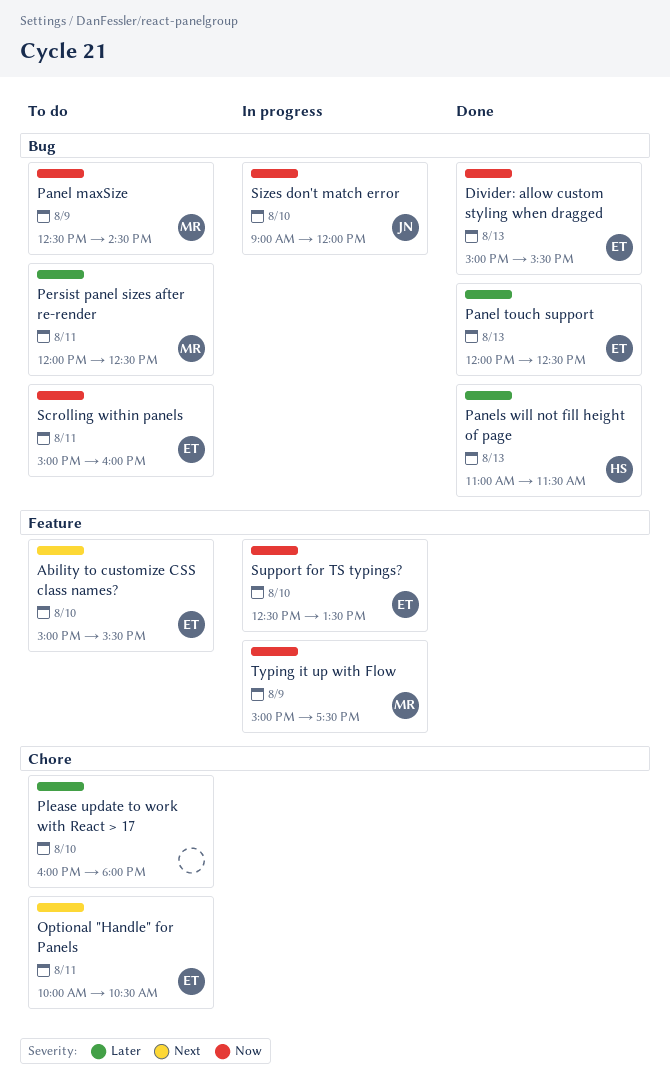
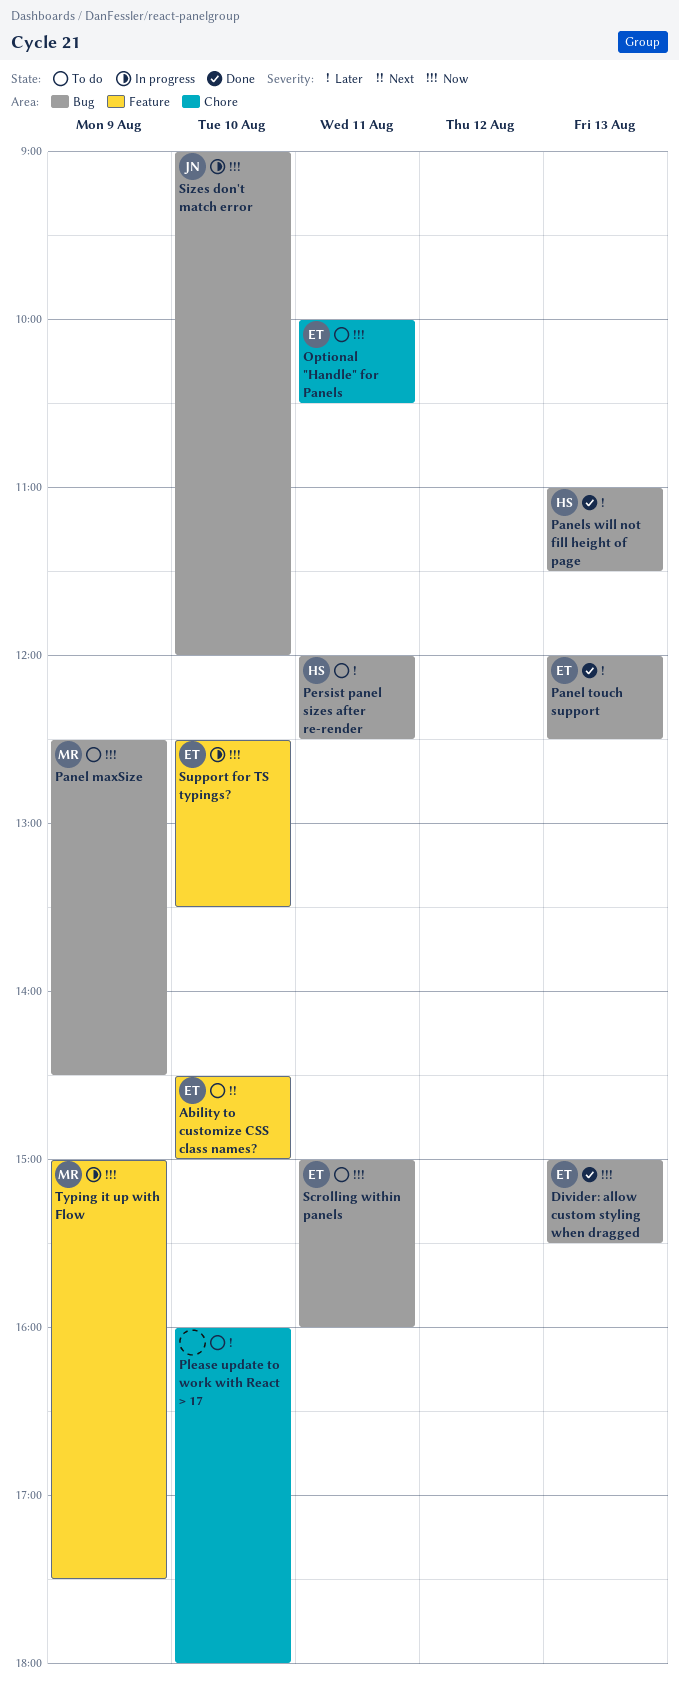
Ability to customize CSS class names?, begins: 15:00 -> 14:30
Ability to customize CSS class names?, ends: 15:30 -> 15:00
Optional "Handle" for Panels, priority: Next -> Now
Persist panel sizes after re-render, owner: MR -> HS

